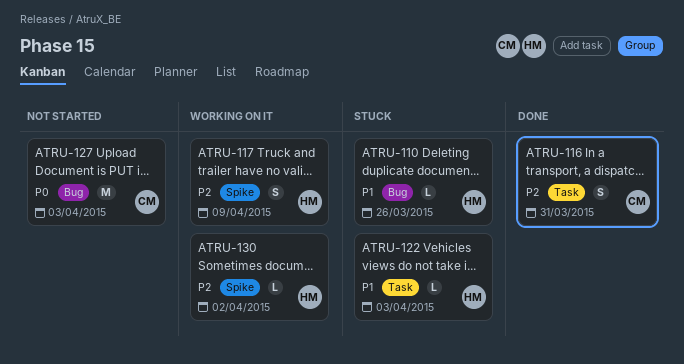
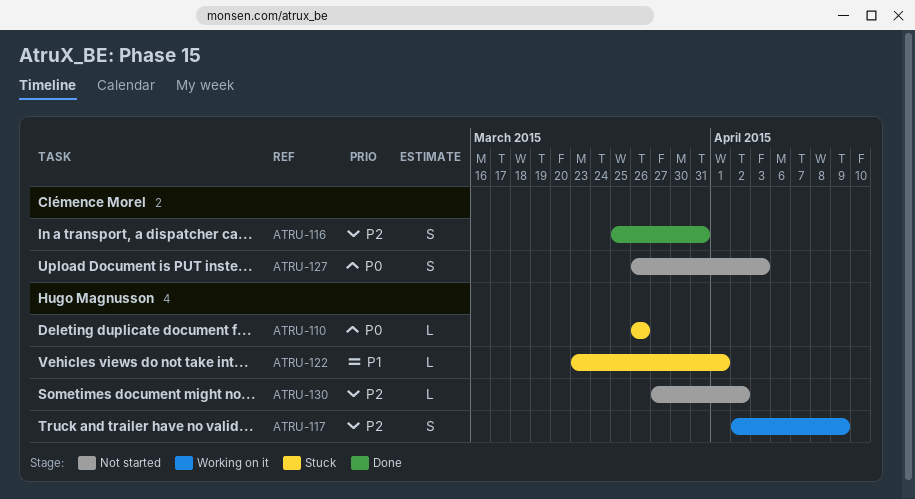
ATRU-110, priority: P1 -> P0
ATRU-122, due: Apr 3 -> Apr 1
ATRU-127, estimate: M -> S
ATRU-130, status: Working on it -> Not started

